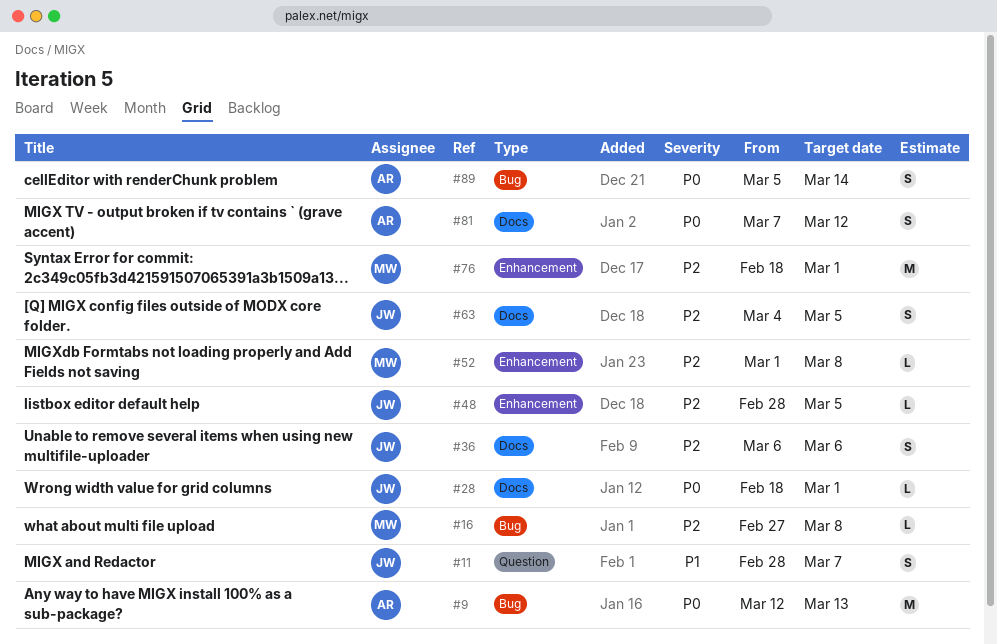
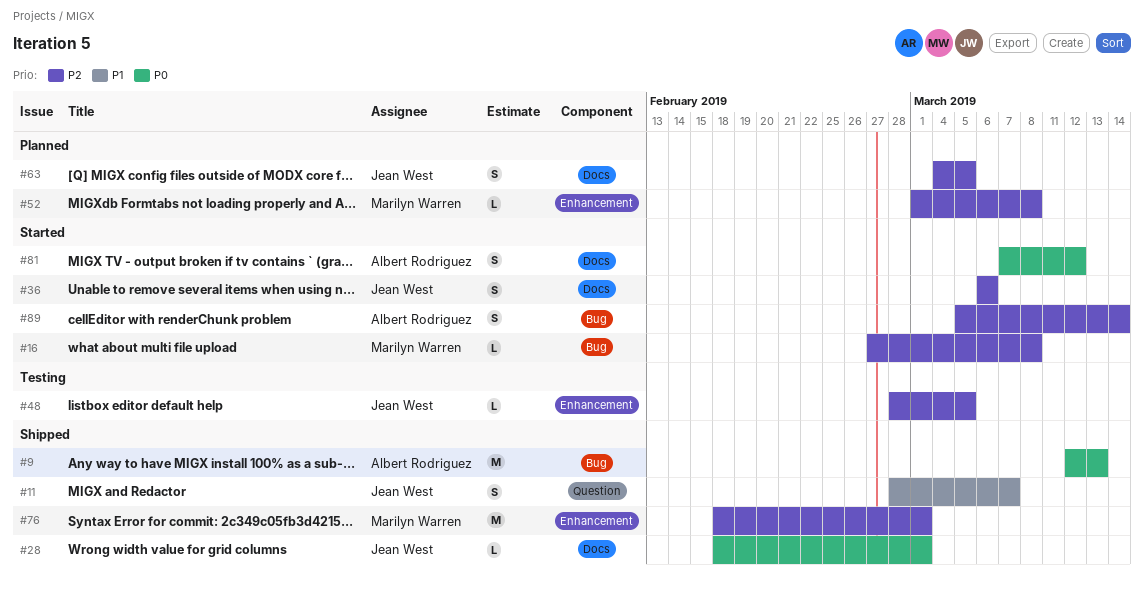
#89, priority: P0 -> P2

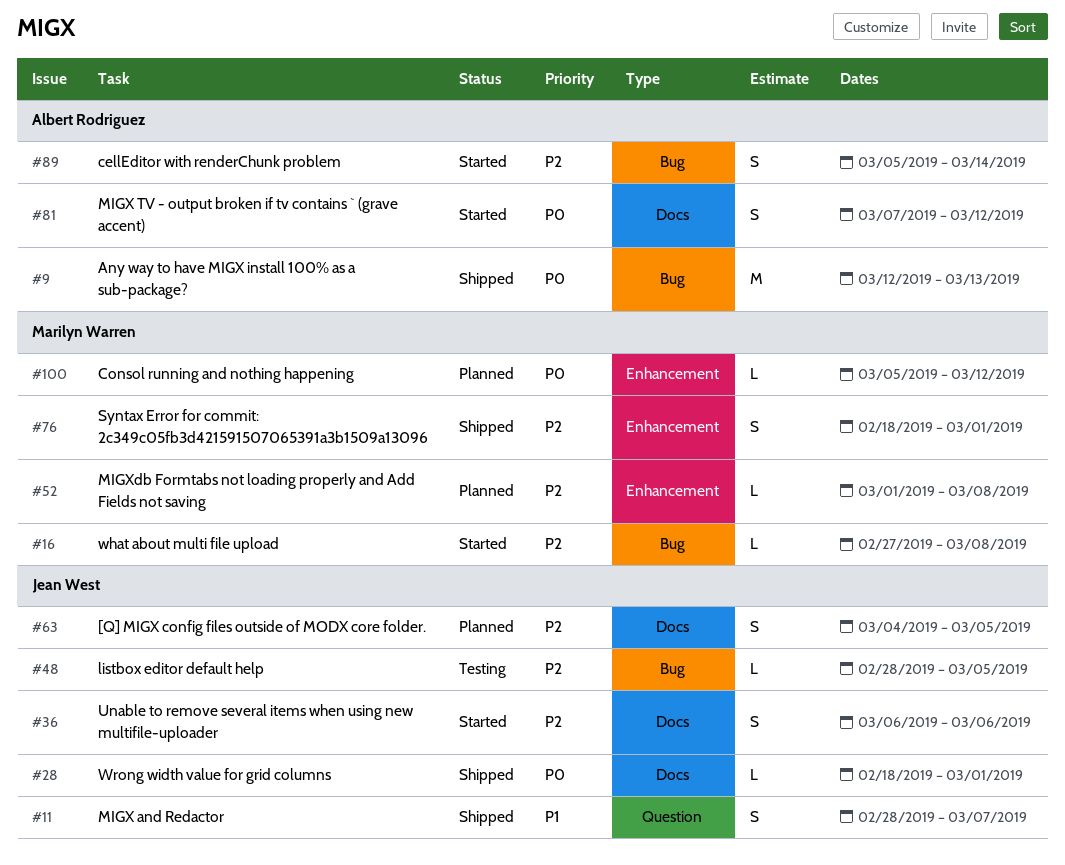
#48, label: Enhancement -> Bug
#76, estimate: M -> S
#100: none -> present

